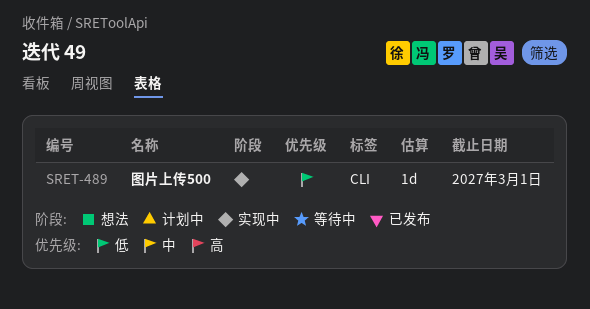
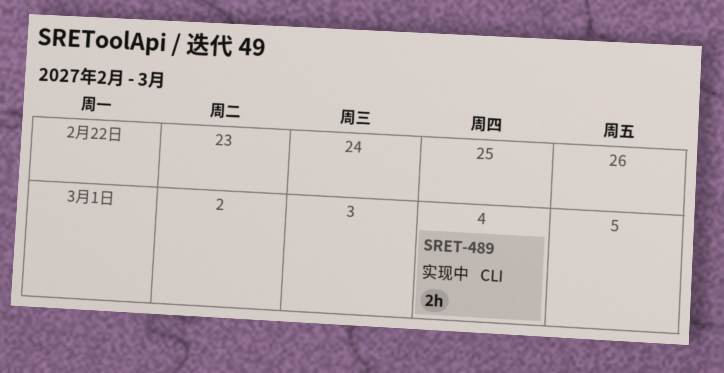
SRET-489, estimate: 1d -> 2h
SRET-489, due: Mar 1 -> Mar 4

